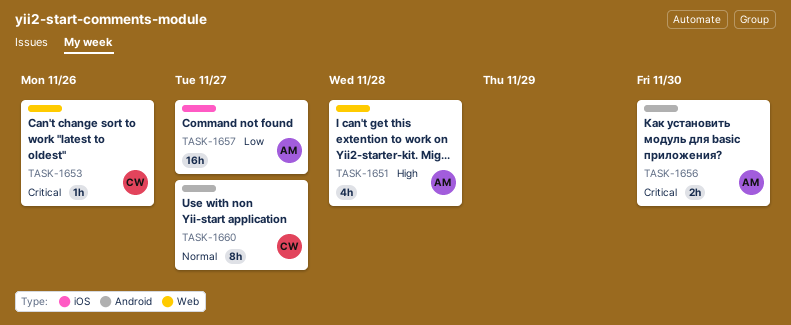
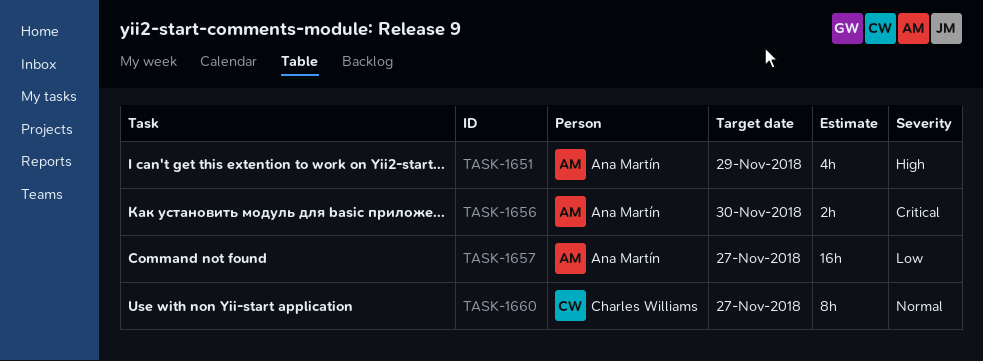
TASK-1651, due: Nov 28 -> Nov 29
TASK-1653: present -> none

